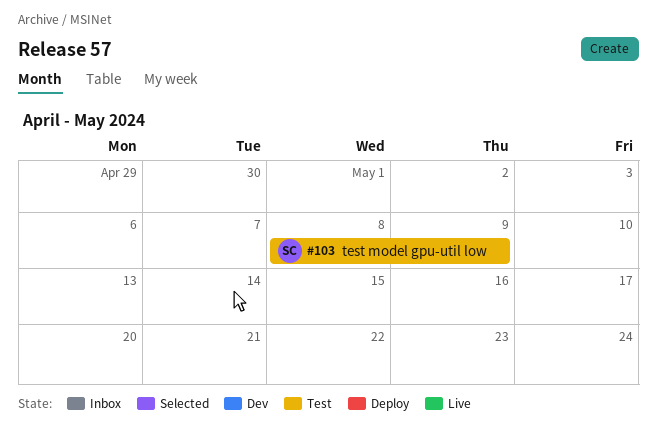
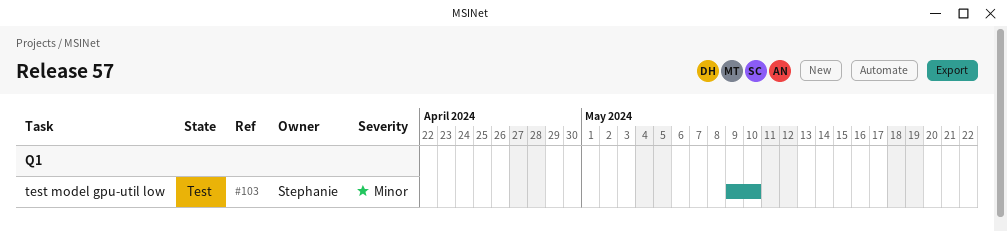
#103, start: May 8 -> May 9
#103, due: May 9 -> May 10

